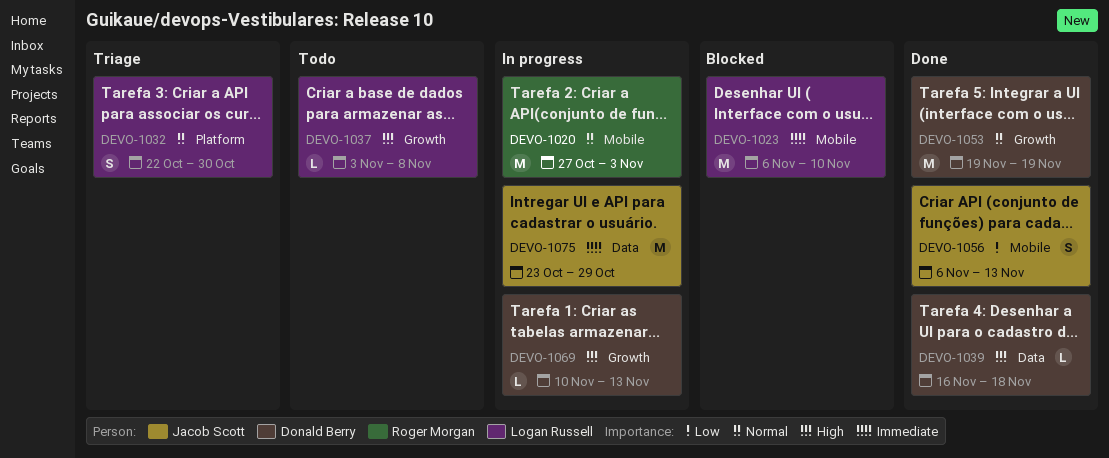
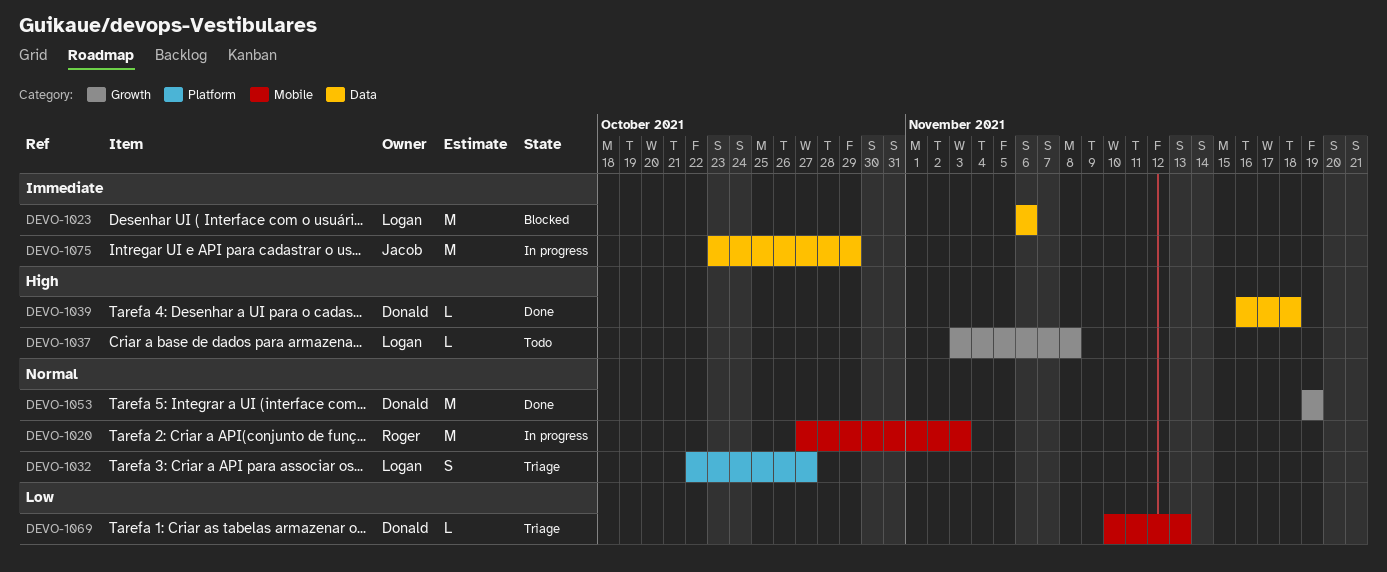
DEVO-1023, label: Mobile -> Data
DEVO-1023, due: Nov 10 -> Nov 6
DEVO-1032, due: Oct 30 -> Oct 27
DEVO-1056: present -> none
DEVO-1069, status: In progress -> Triage
DEVO-1069, priority: High -> Low
DEVO-1069, label: Growth -> Mobile

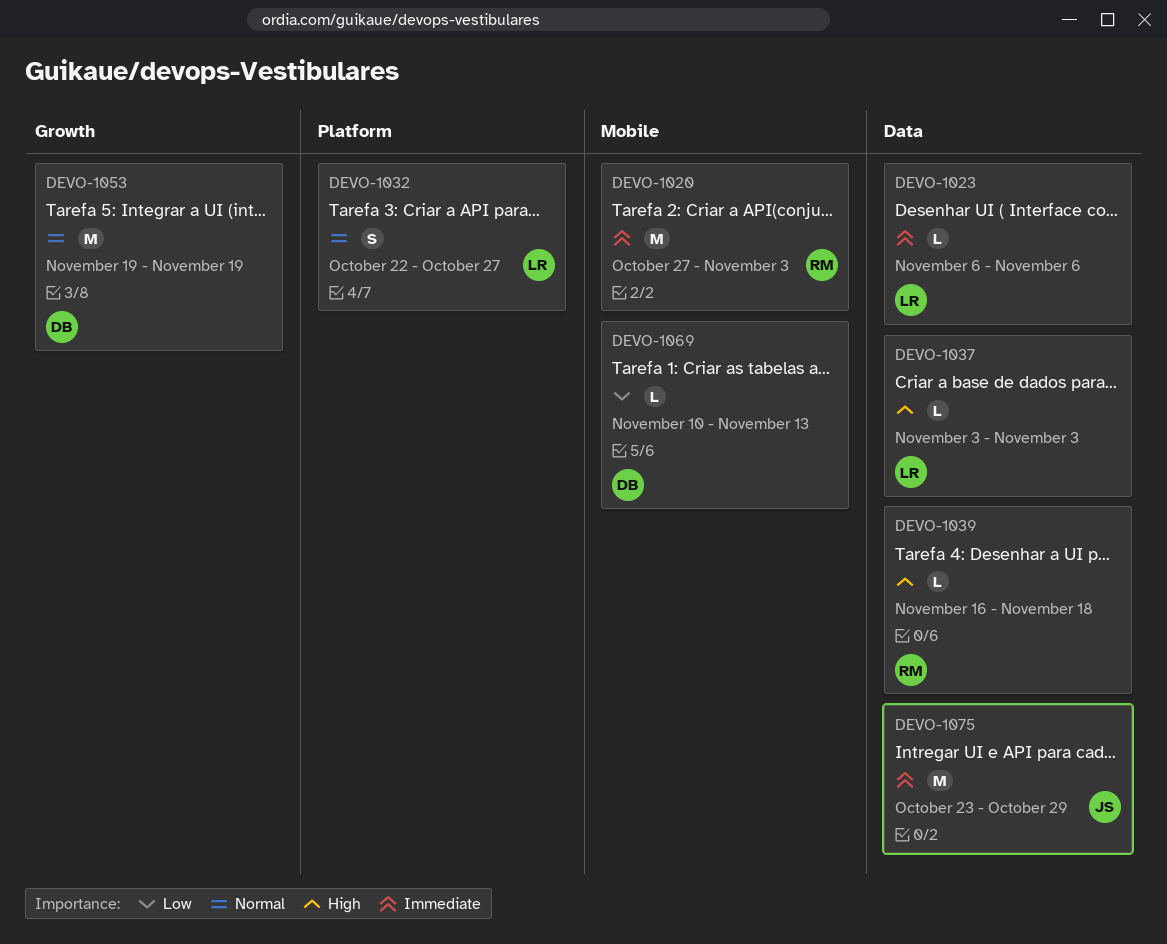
DEVO-1020, priority: Normal -> Immediate
DEVO-1023, estimate: M -> L
DEVO-1037, label: Growth -> Data
DEVO-1037, due: Nov 8 -> Nov 3
DEVO-1039, owner: Donald -> Roger

